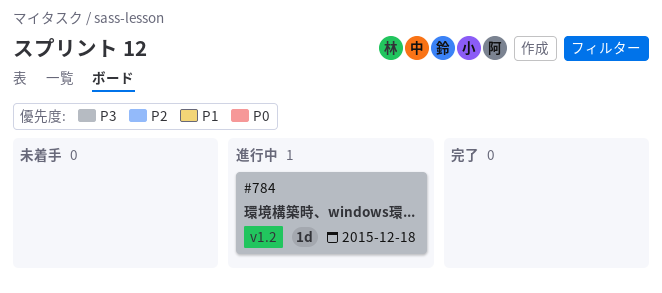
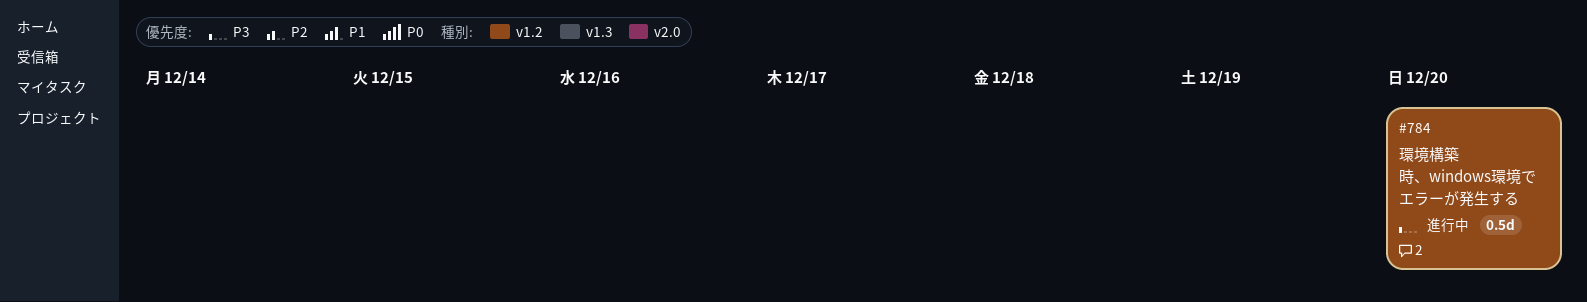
#784, estimate: 1d -> 0.5d
#784, due: Dec 18 -> Dec 20

